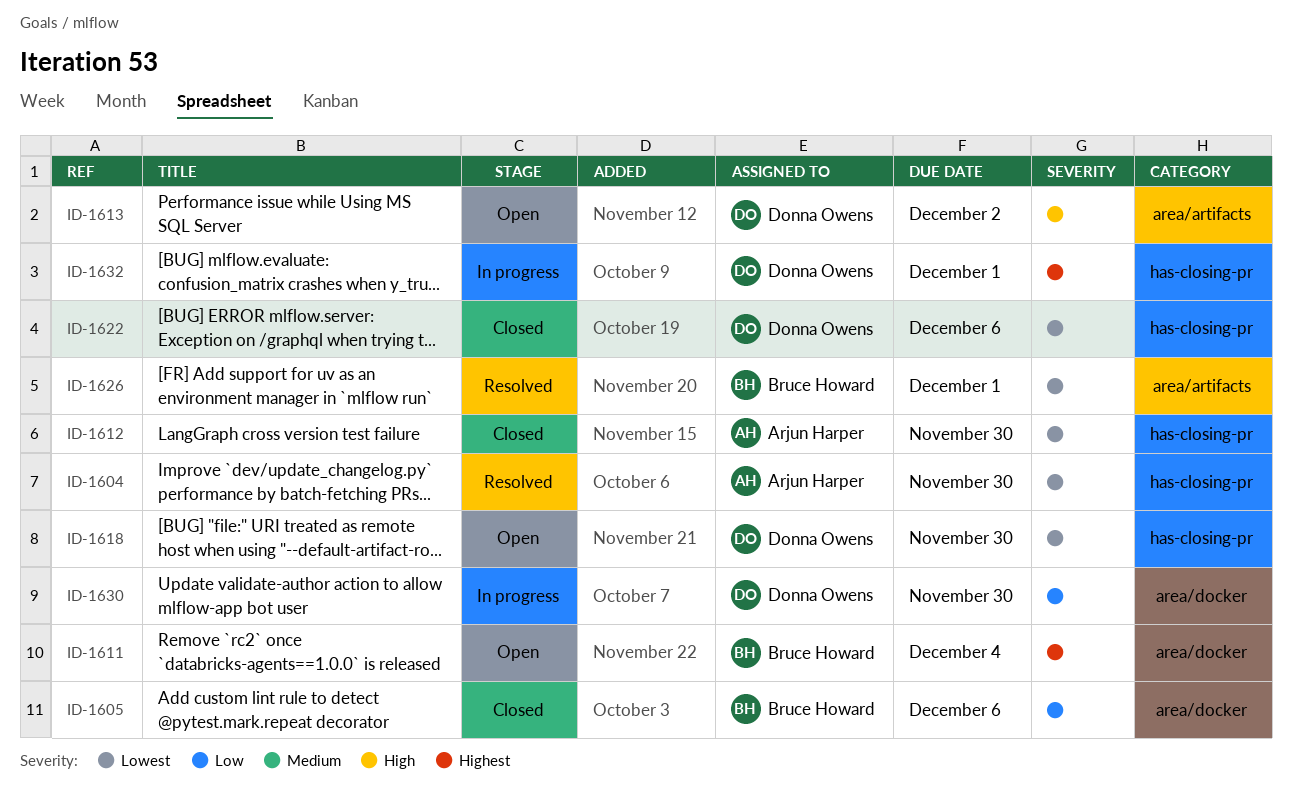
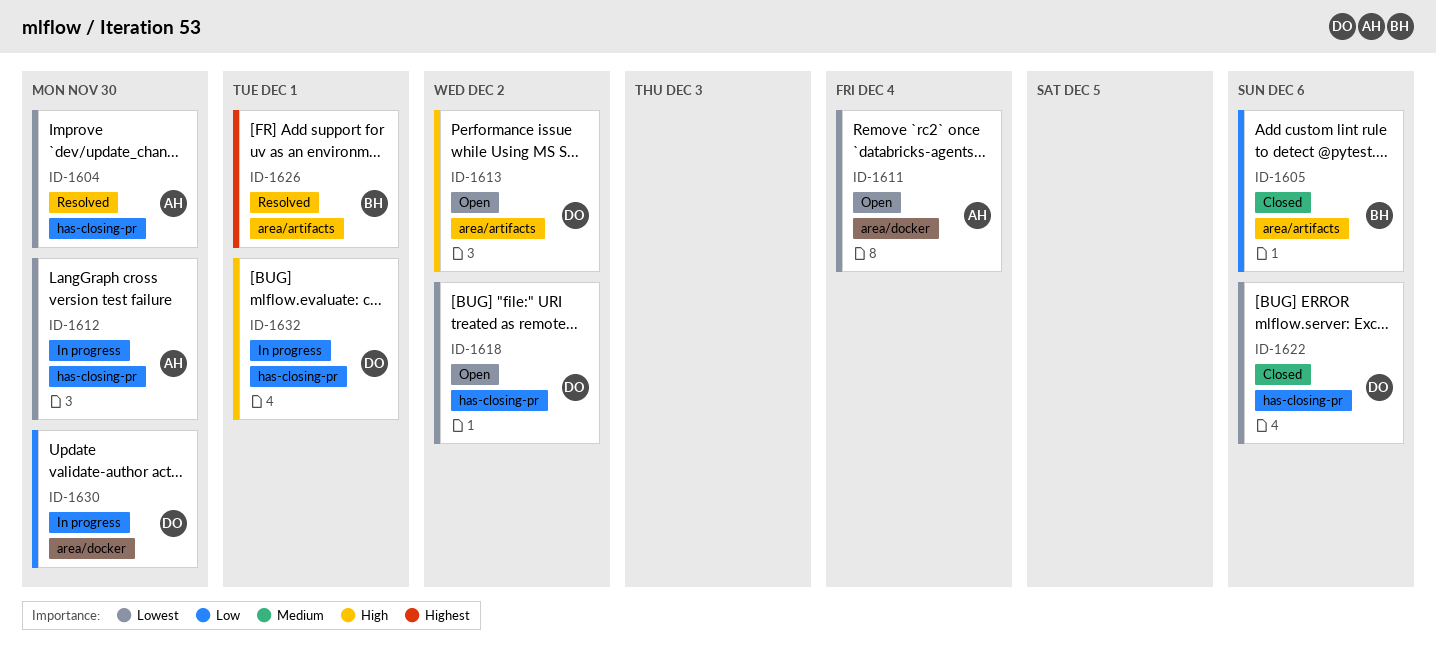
ID-1605, label: area/docker -> area/artifacts
ID-1611, owner: Bruce Howard -> Arjun Harper
ID-1611, priority: Highest -> Lowest
ID-1612, status: Closed -> In progress
ID-1618, due: Nov 30 -> Dec 2
ID-1626, priority: Lowest -> Highest
ID-1632, priority: Highest -> High

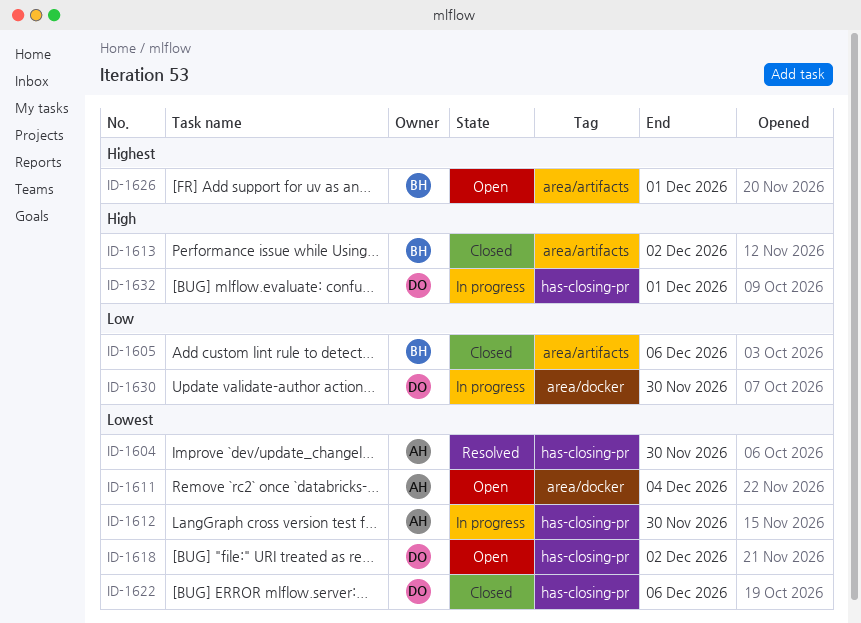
ID-1613, status: Open -> Closed
ID-1613, owner: DO -> BH
ID-1626, status: Resolved -> Open

